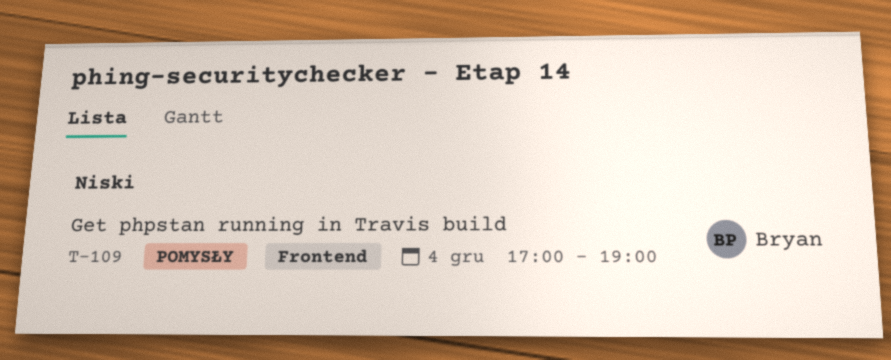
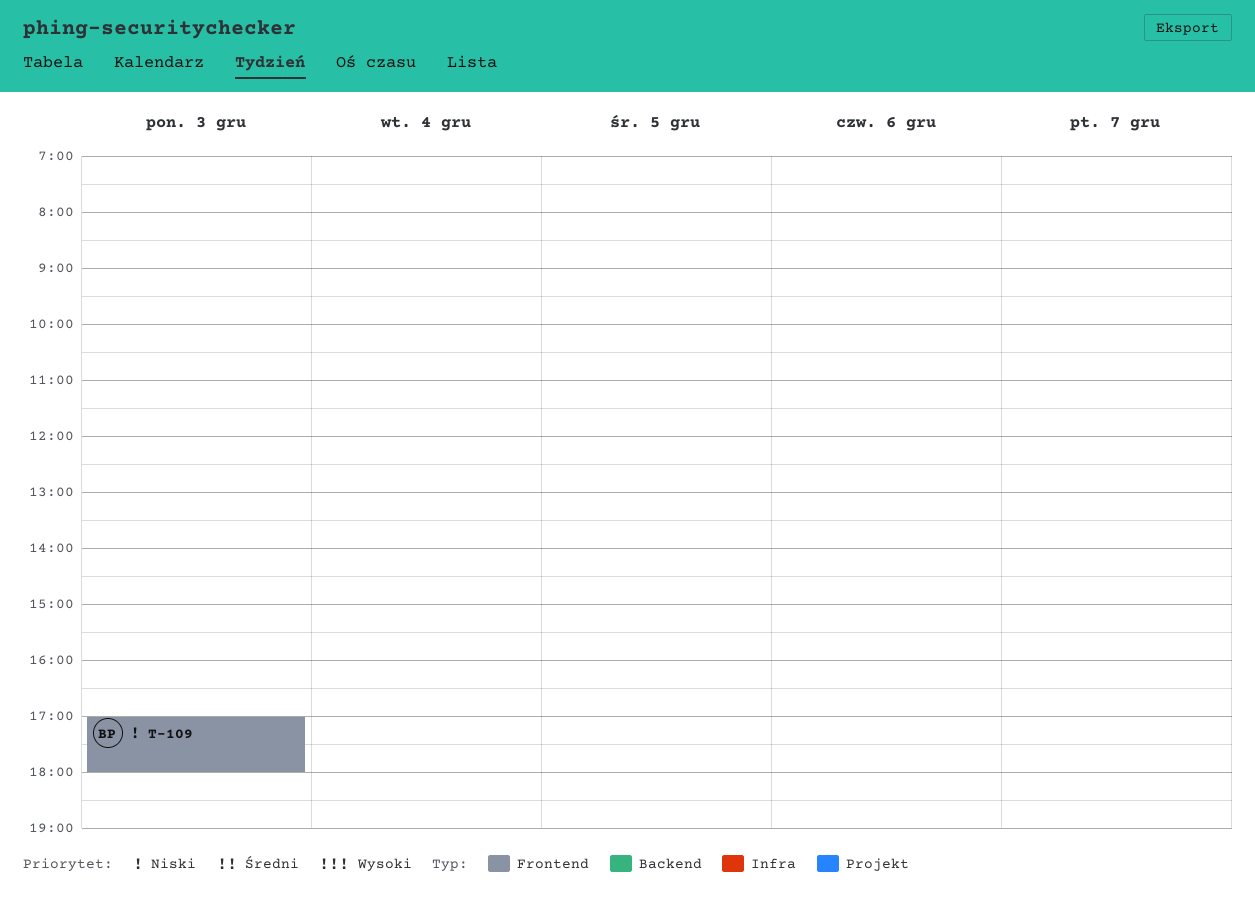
T-109, day: Dec 4 -> Dec 3
T-109, ends: 19:00 -> 18:00

